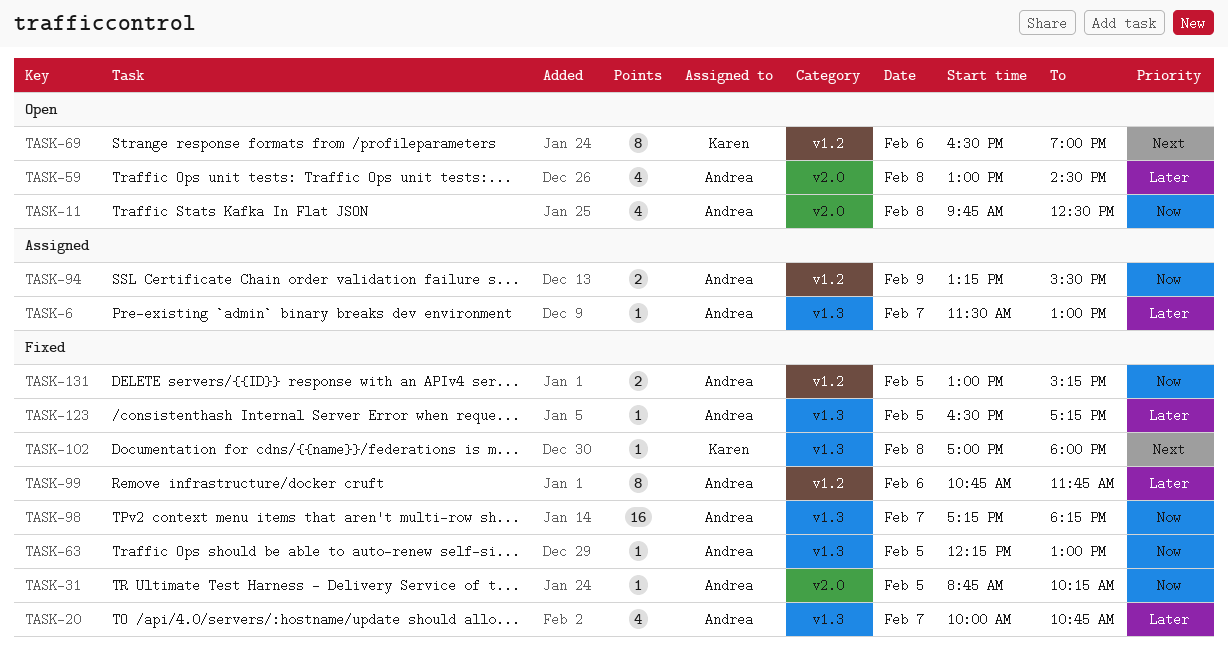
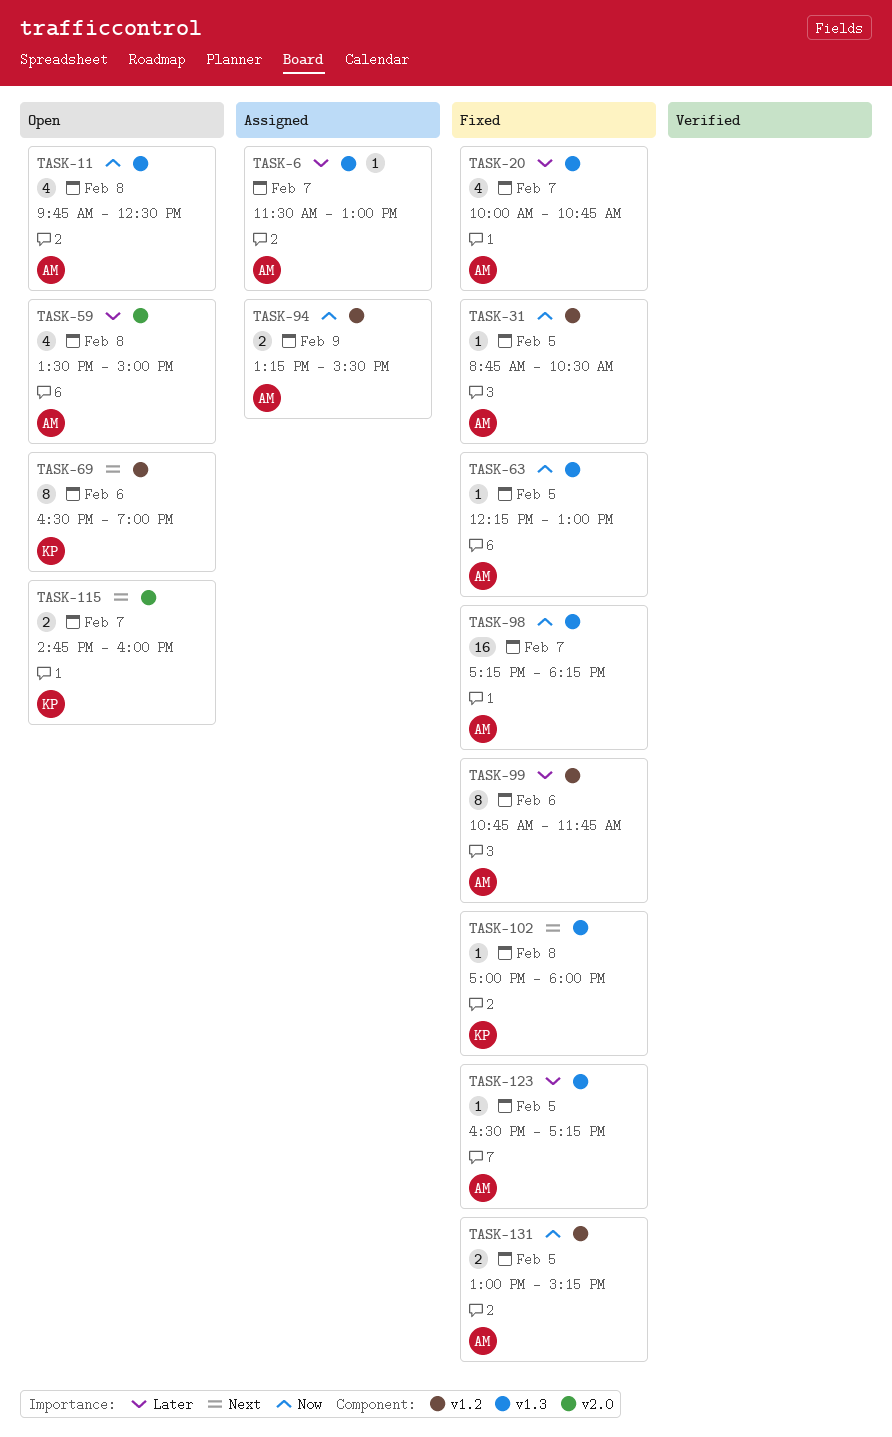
TASK-11, label: v2.0 -> v1.3
TASK-31, label: v2.0 -> v1.2
TASK-31, ends: 10:15 -> 10:30
TASK-59, begins: 13:00 -> 13:30
TASK-59, ends: 14:30 -> 15:00
TASK-115: none -> present

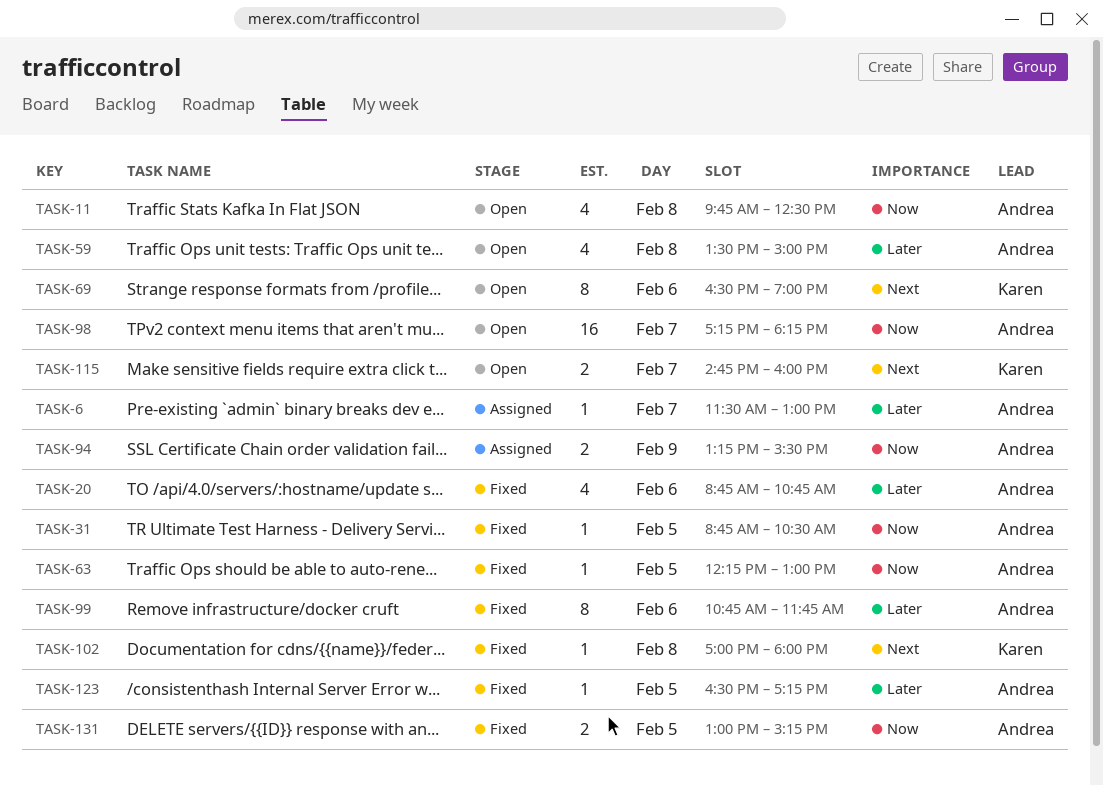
TASK-20, day: Feb 7 -> Feb 6
TASK-20, begins: 10:00 -> 08:45
TASK-98, status: Fixed -> Open

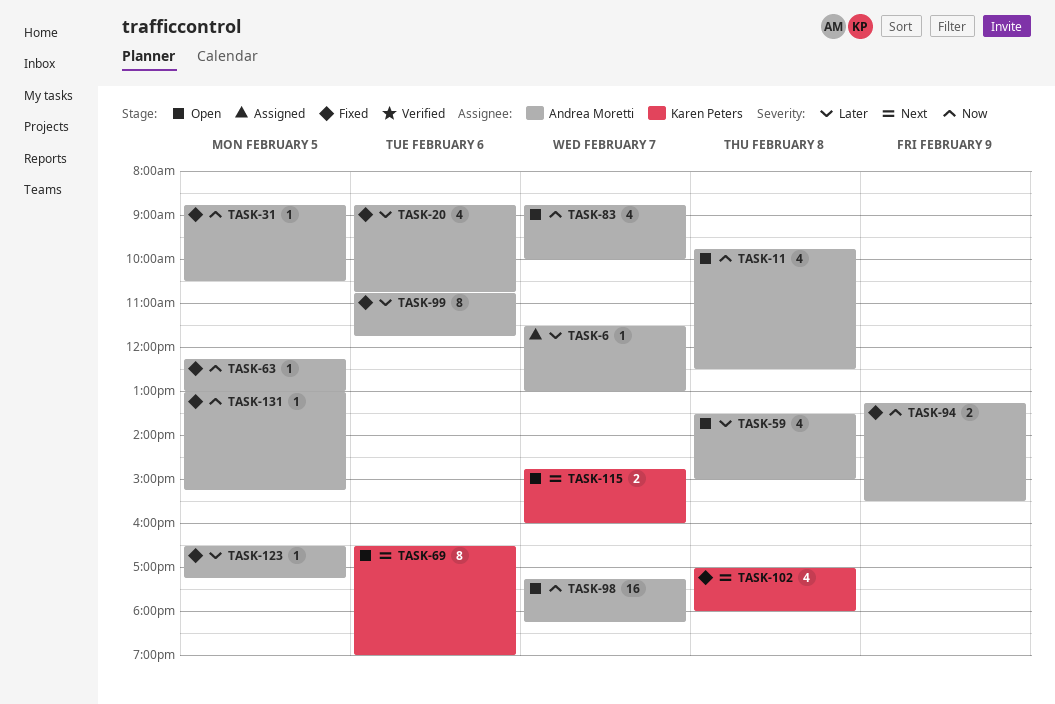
TASK-83: none -> present
TASK-94, status: Assigned -> Fixed
TASK-102, estimate: 1 -> 4
TASK-131, estimate: 2 -> 1

